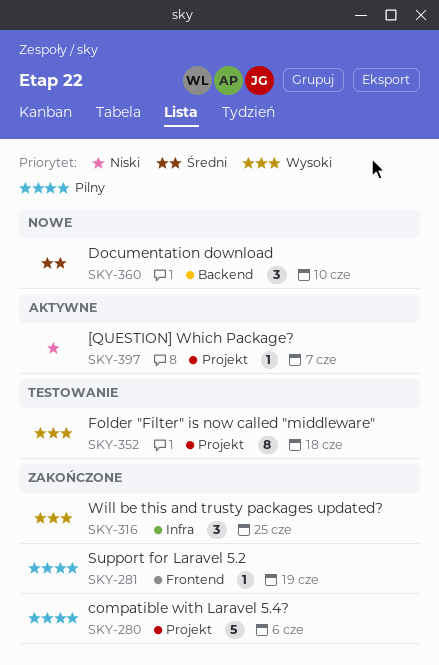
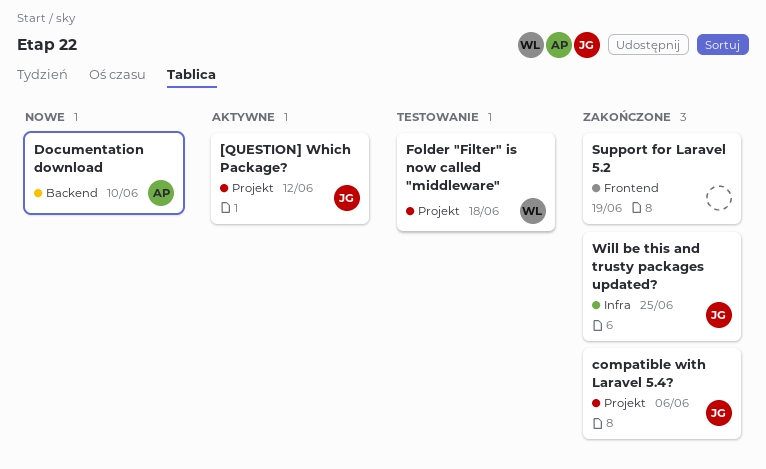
[QUESTION] Which Package?, due: Jun 7 -> Jun 12

